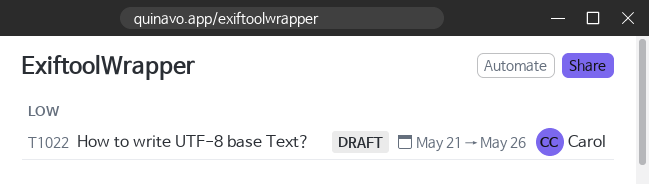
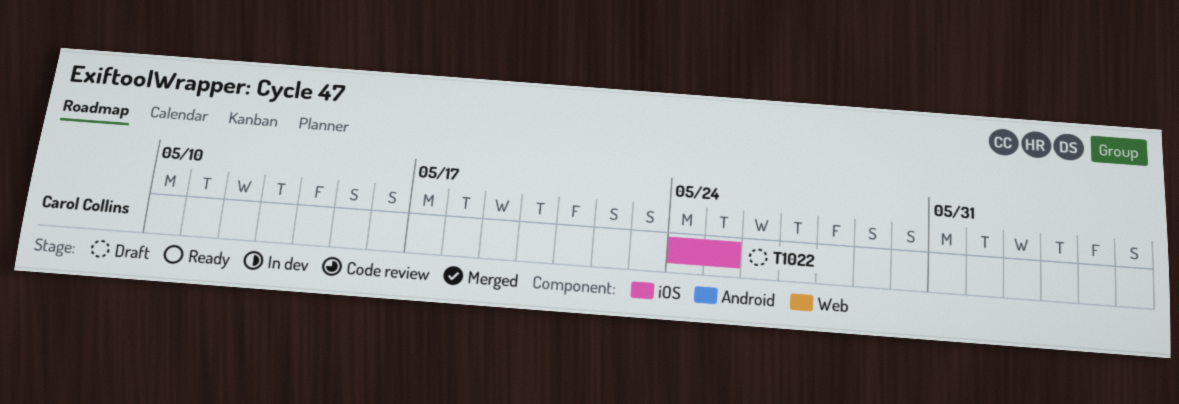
T1022, start: May 21 -> May 24
T1022, due: May 26 -> May 25

